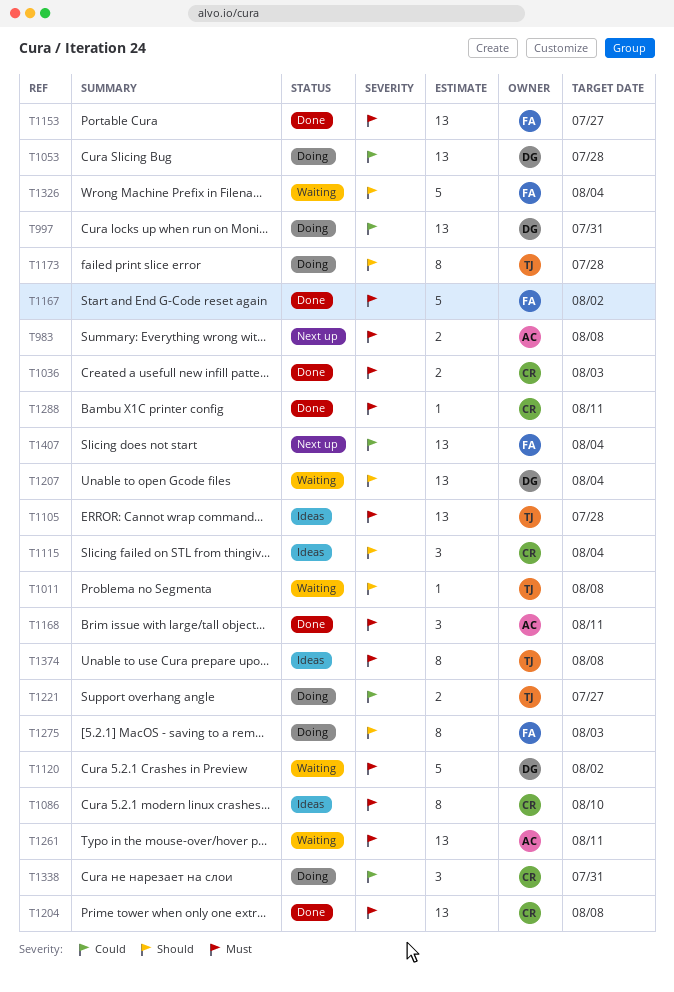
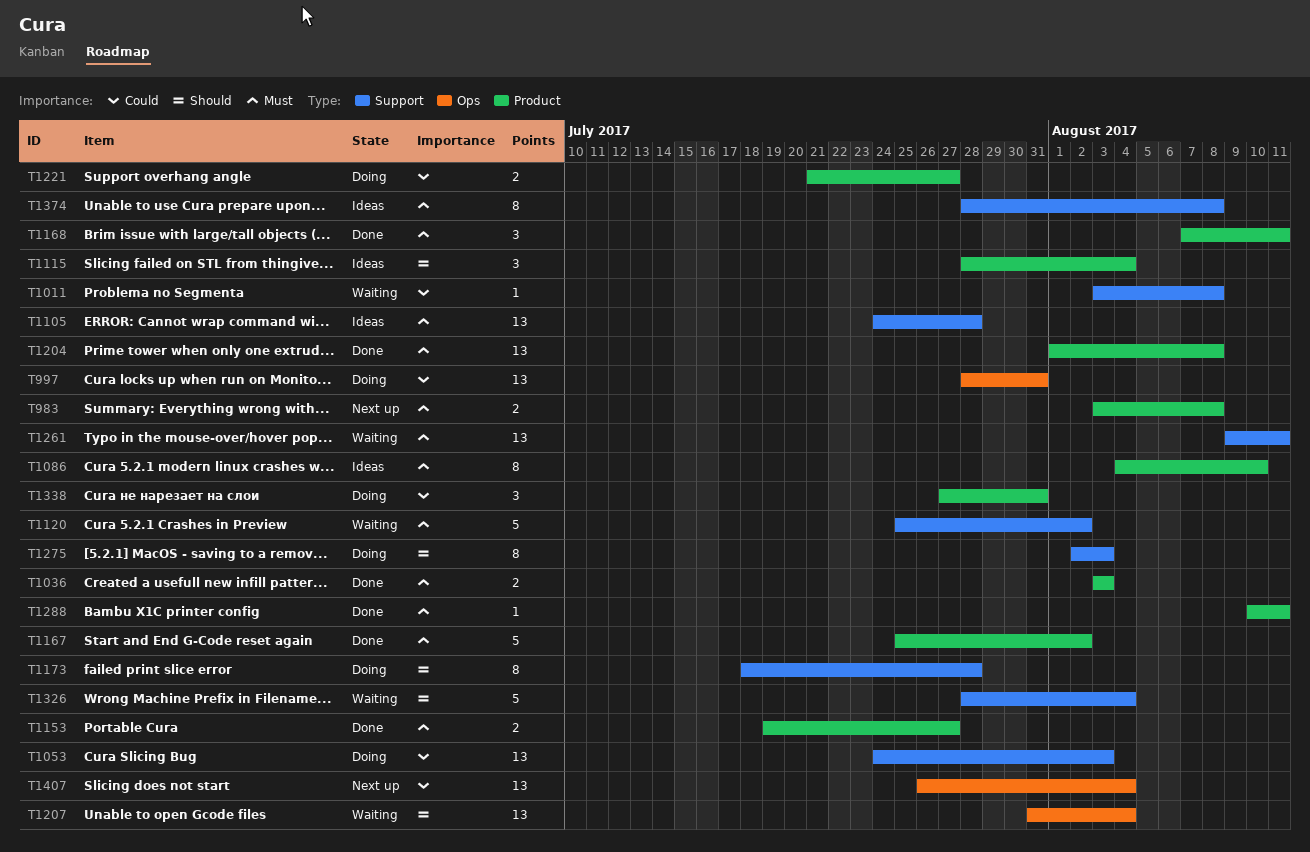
T1011, priority: Should -> Could
T1053, due: Jul 28 -> Aug 3
T1153, estimate: 13 -> 2

